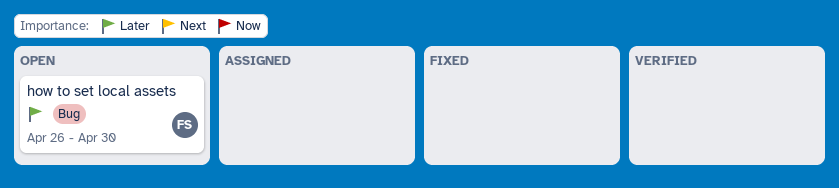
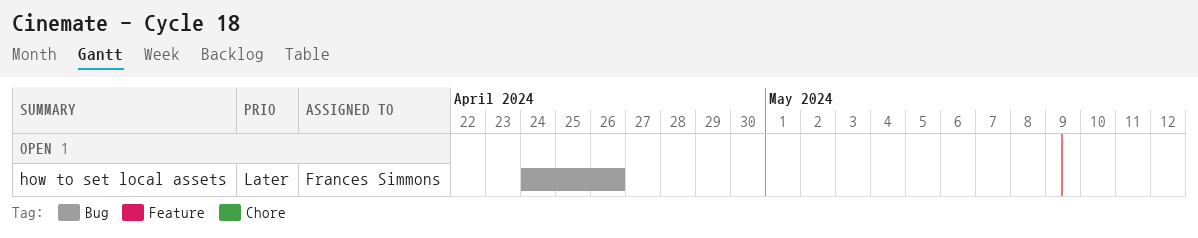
how to set local assets, start: Apr 26 -> Apr 24
how to set local assets, due: Apr 30 -> Apr 26

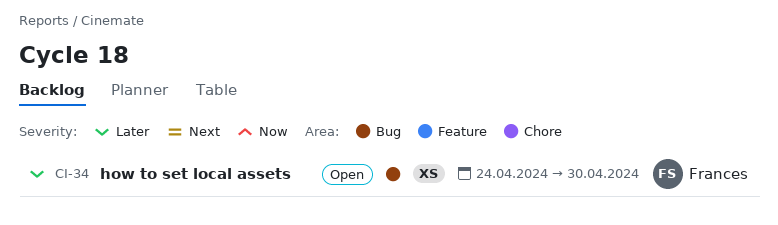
how to set local assets, due: Apr 26 -> Apr 30

